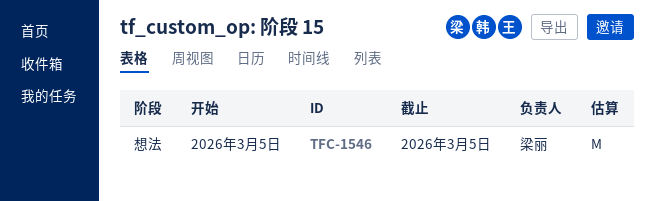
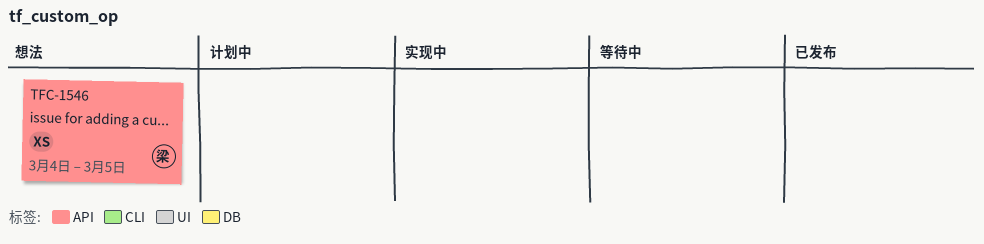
TFC-1546, estimate: M -> XS
TFC-1546, start: Mar 5 -> Mar 4

